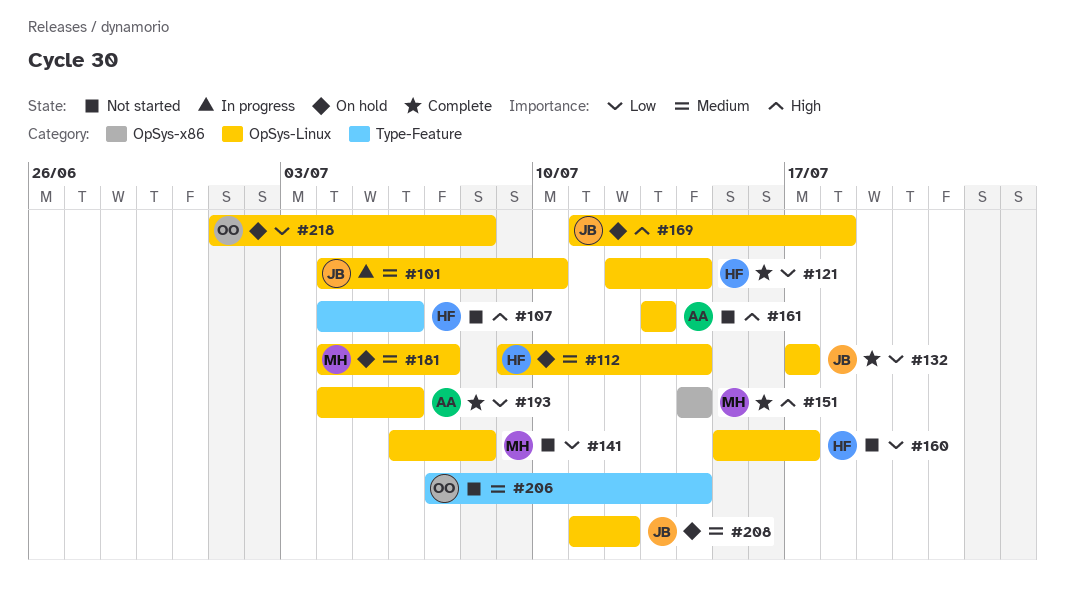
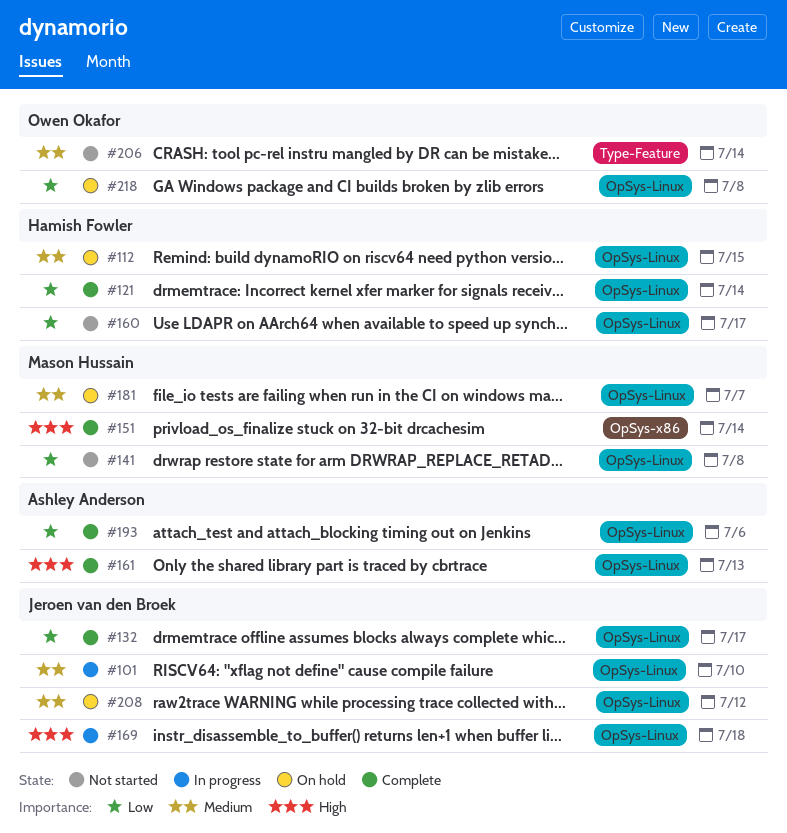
#107: present -> none
#112, due: Jul 14 -> Jul 15
#161, status: Not started -> Complete
#169, status: On hold -> In progress

